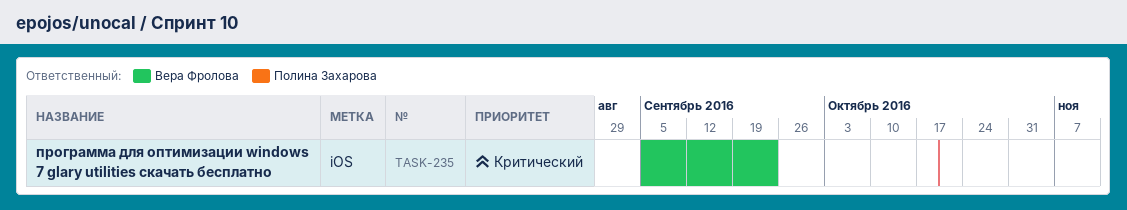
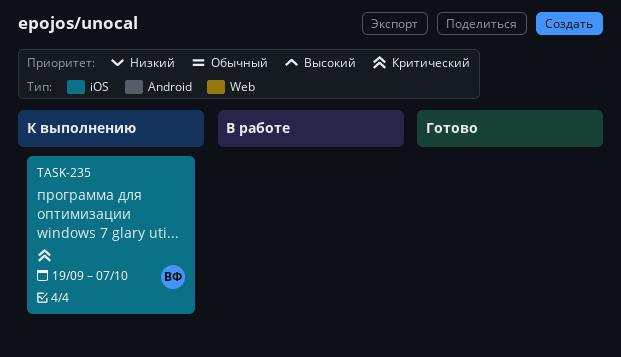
TASK-235, start: Sep 5 -> Sep 19
TASK-235, due: Sep 23 -> Oct 7

